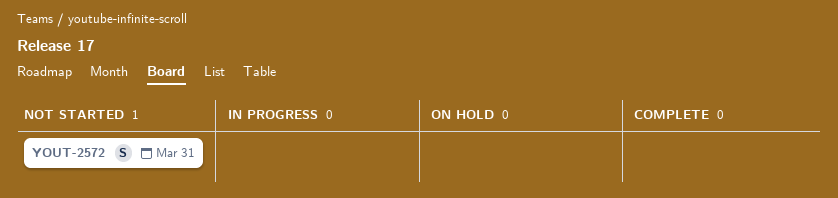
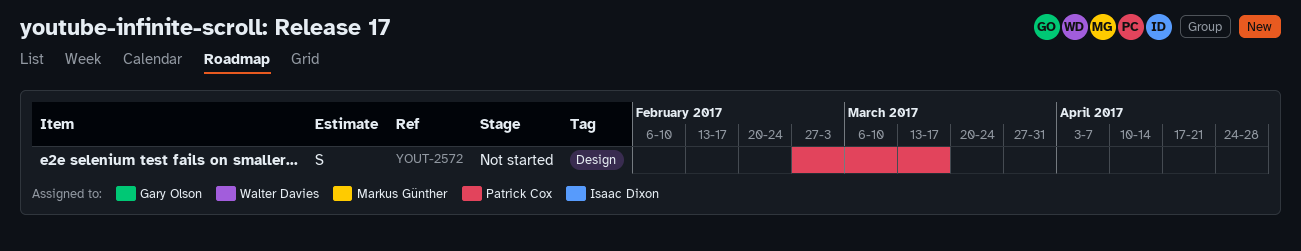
YOUT-2572, due: Mar 31 -> Mar 17

